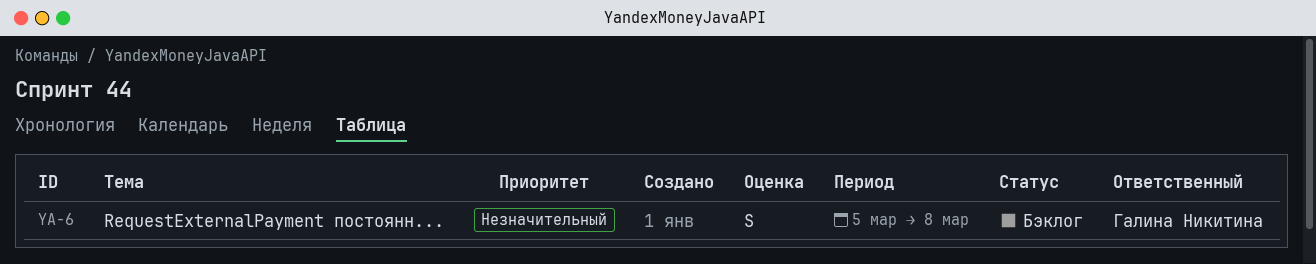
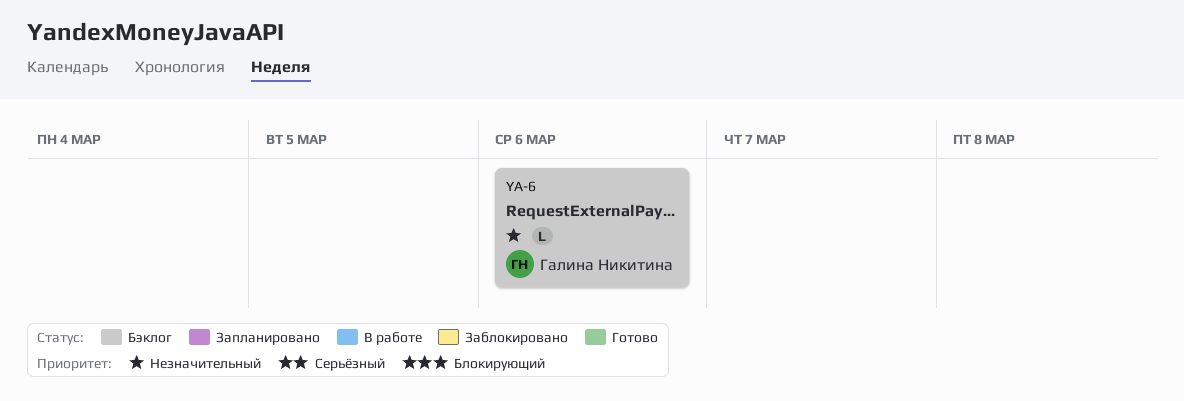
YA-6, estimate: S -> L
YA-6, due: Mar 8 -> Mar 6

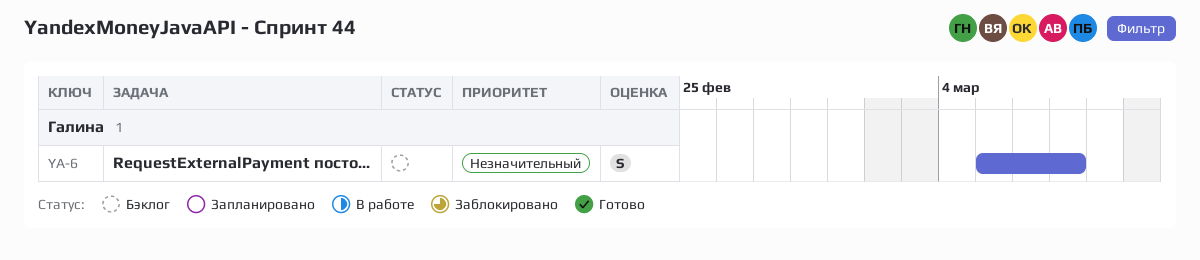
YA-6, estimate: L -> S
YA-6, due: Mar 6 -> Mar 7

